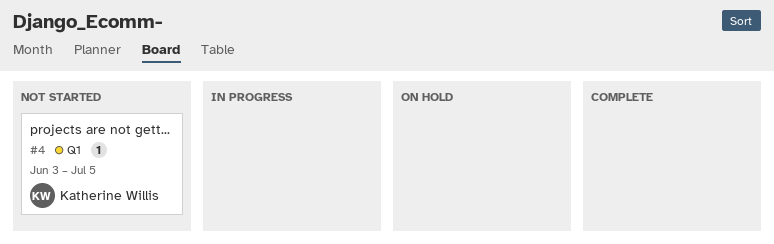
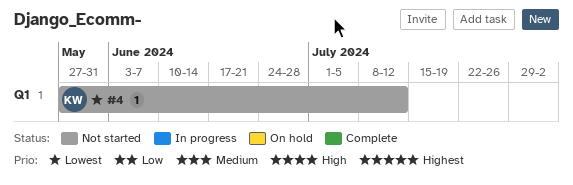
#4, start: Jun 3 -> May 27
#4, due: Jul 5 -> Jul 12

